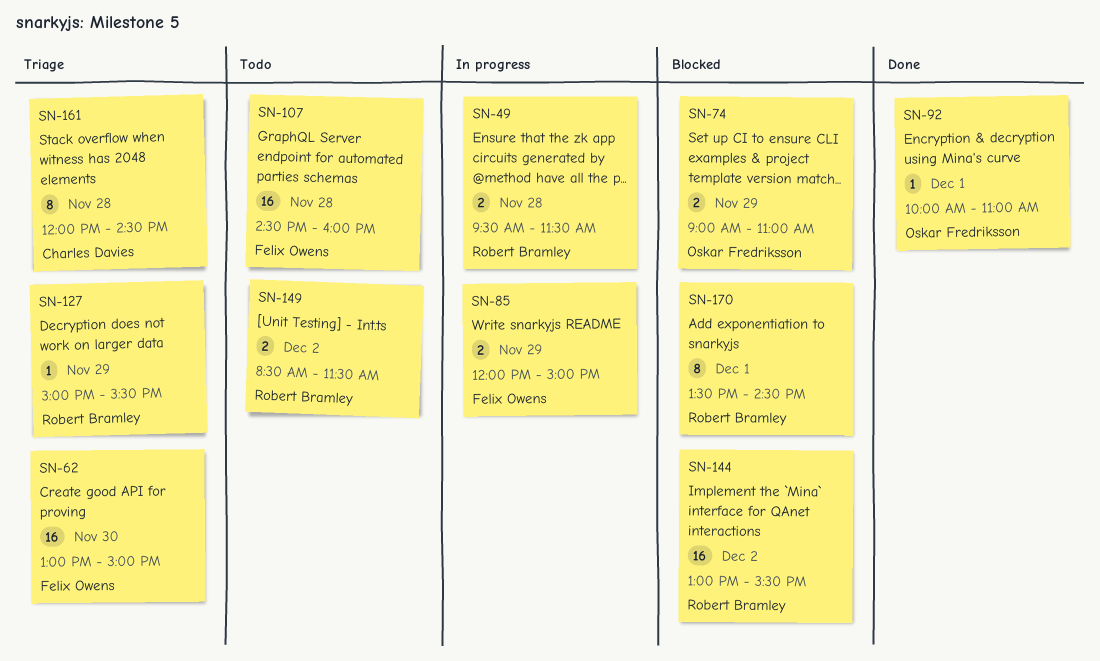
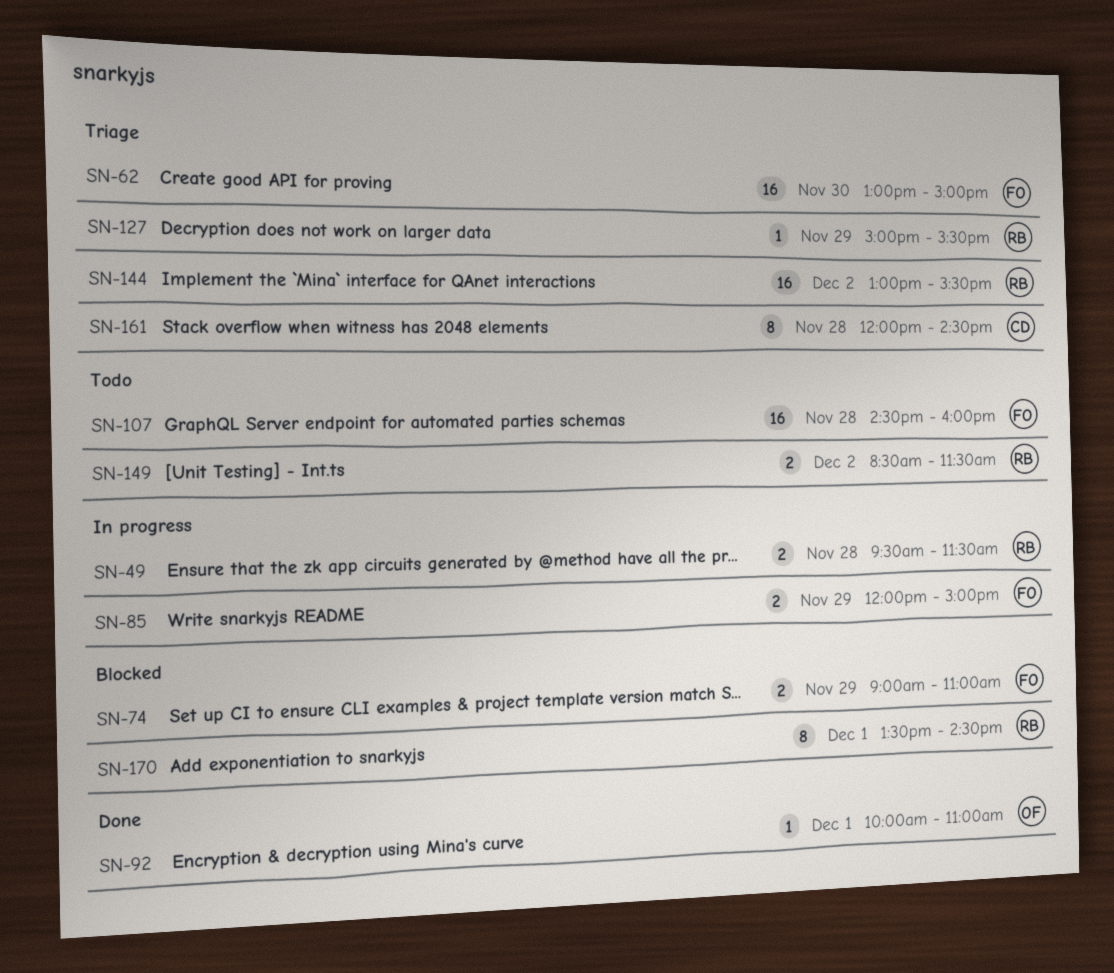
SN-74, owner: Oskar Fredriksson -> Felix Owens
SN-144, status: Blocked -> Triage

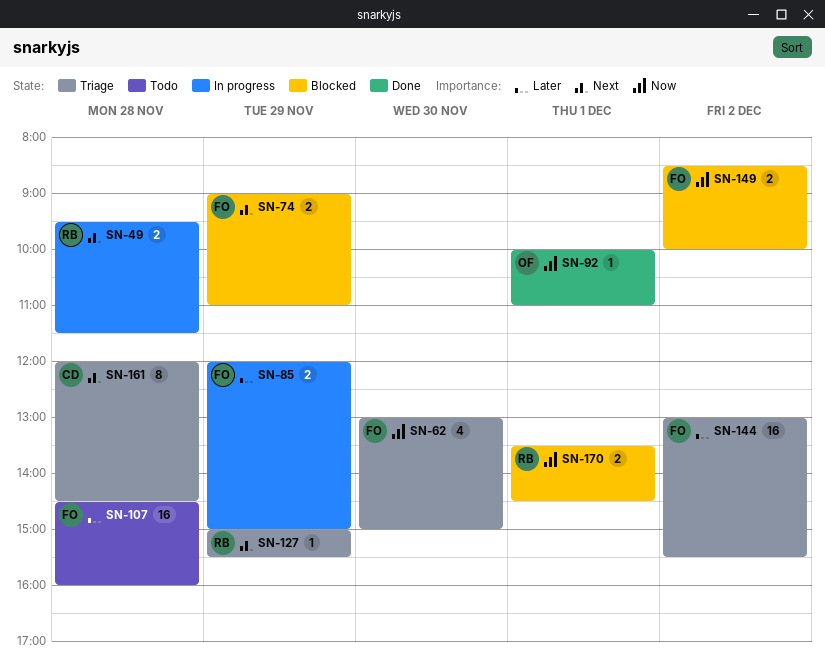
SN-62, estimate: 16 -> 4
SN-144, owner: RB -> FO
SN-149, status: Todo -> Blocked
SN-149, owner: RB -> FO
SN-149, ends: 11:30 -> 10:00
SN-170, estimate: 8 -> 2

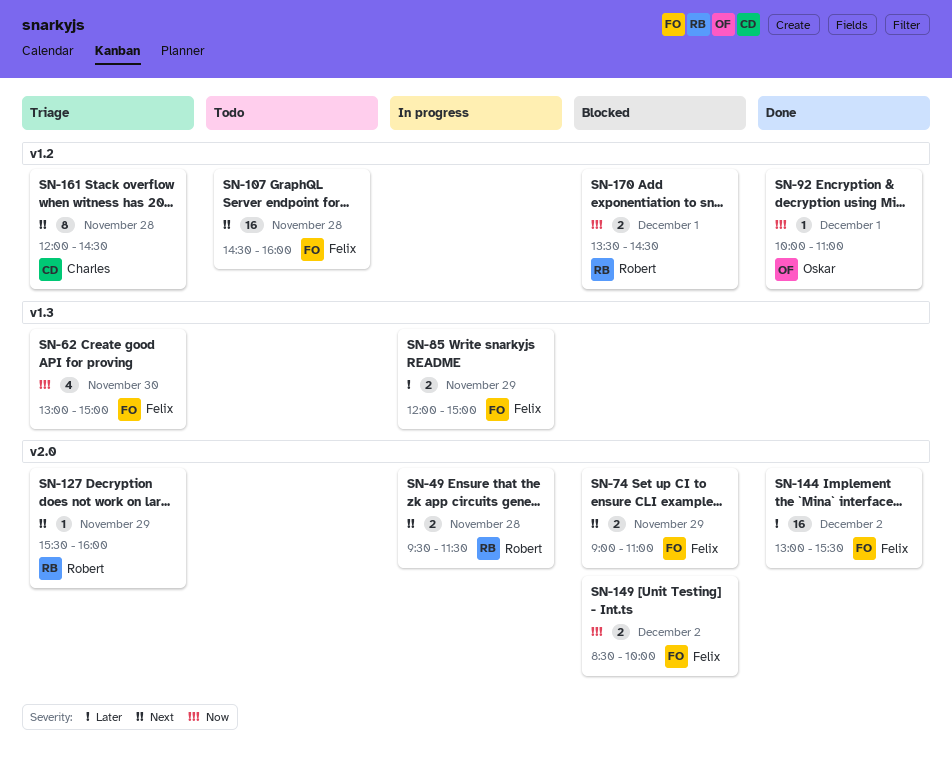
SN-107, priority: Later -> Next
SN-127, begins: 15:00 -> 15:30
SN-127, ends: 15:30 -> 16:00
SN-144, status: Triage -> Done

